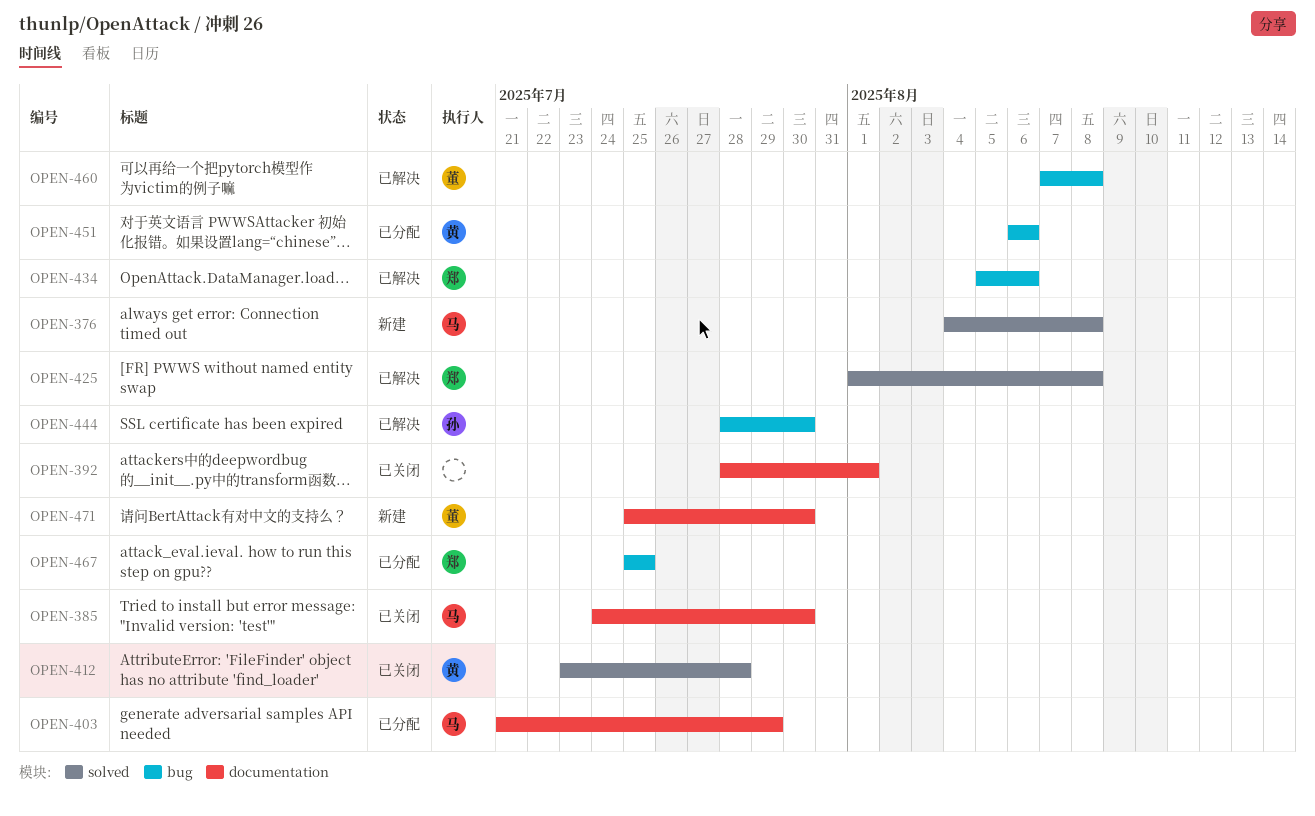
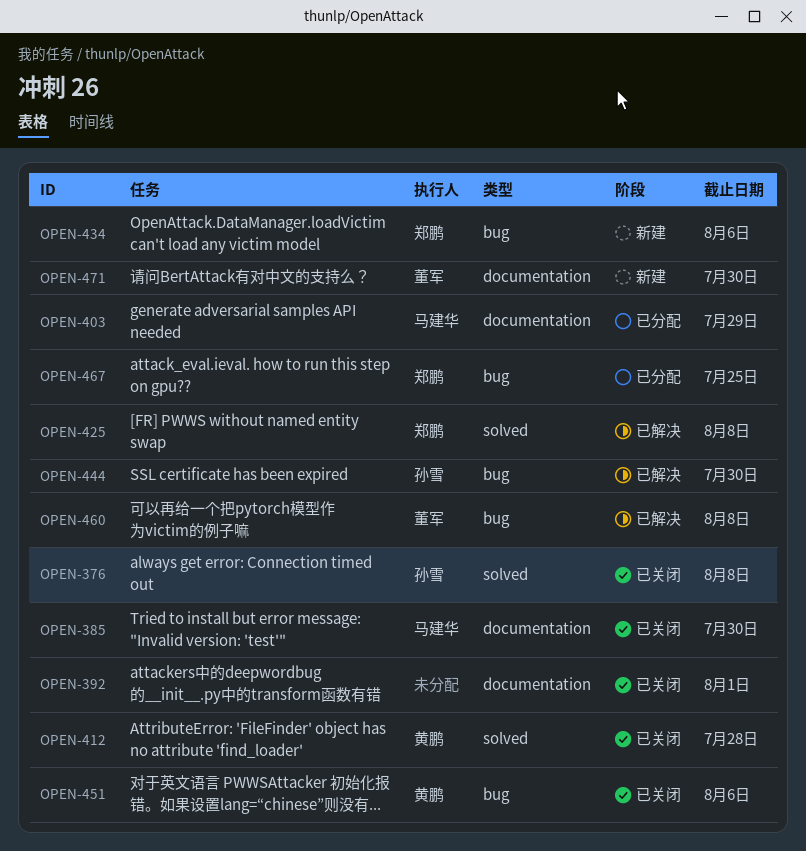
OPEN-376, status: 新建 -> 已关闭
OPEN-376, owner: 马建华 -> 孙雪
OPEN-434, status: 已解决 -> 新建
OPEN-451, status: 已分配 -> 已关闭

